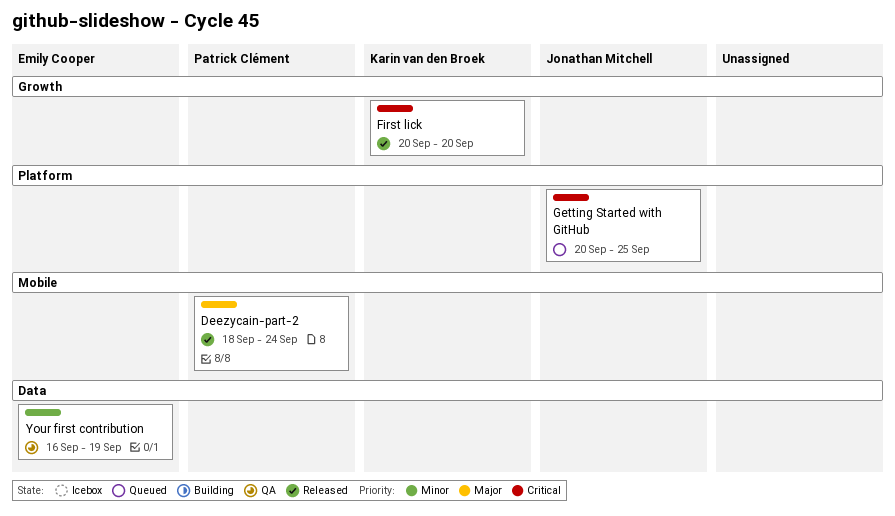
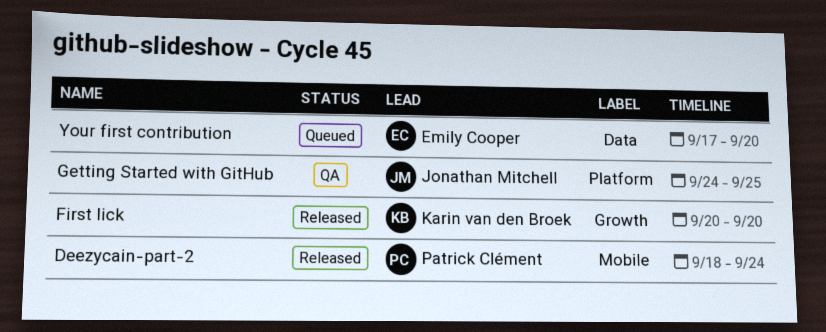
Getting Started with GitHub, status: Queued -> QA
Getting Started with GitHub, start: Sep 20 -> Sep 24
Your first contribution, status: QA -> Queued
Your first contribution, start: Sep 16 -> Sep 17
Your first contribution, due: Sep 19 -> Sep 20

